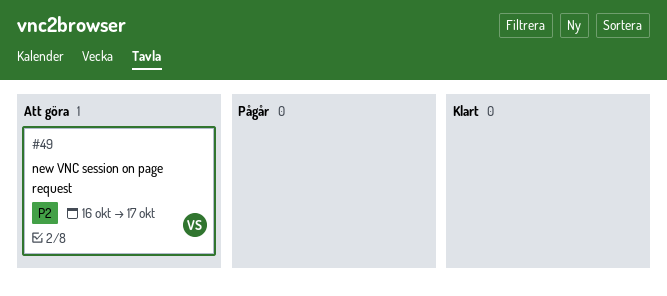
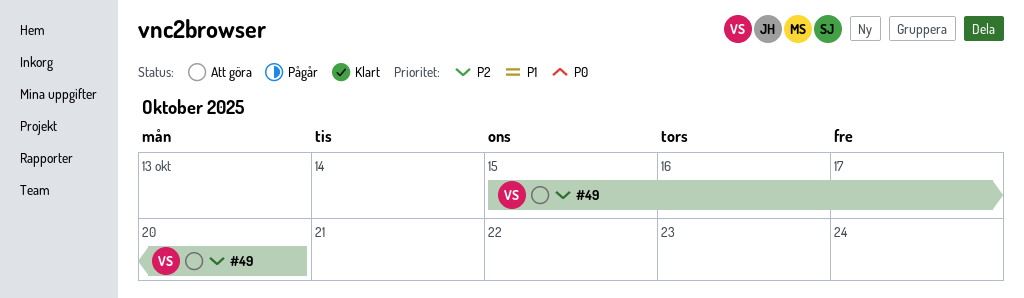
#49, start: Oct 16 -> Oct 15
#49, due: Oct 17 -> Oct 20

